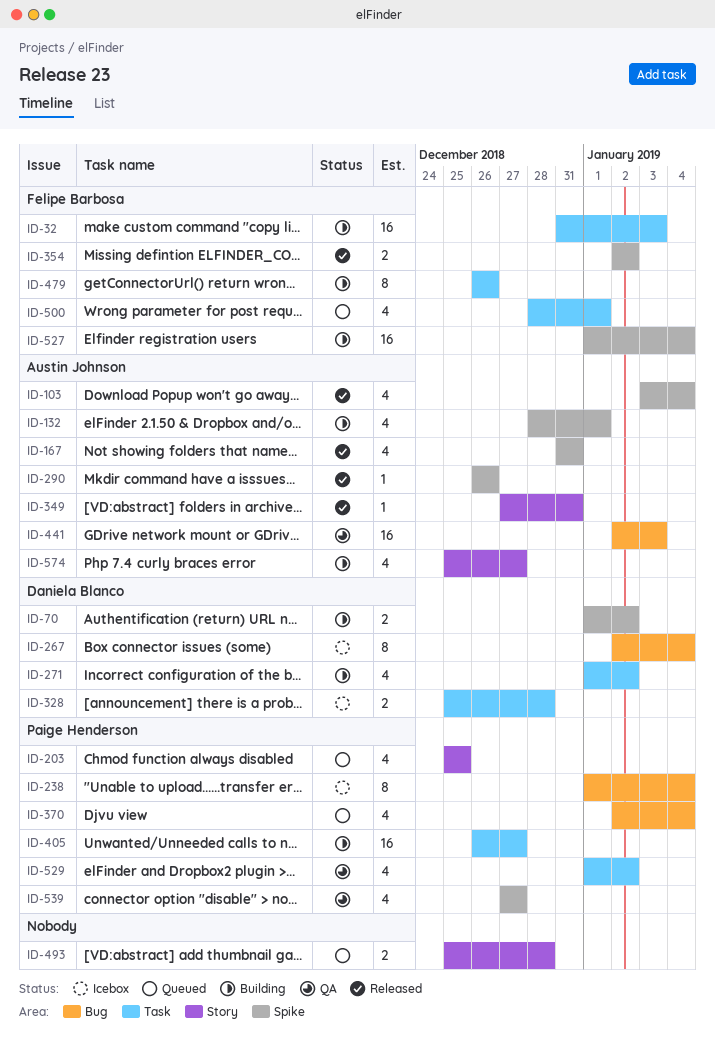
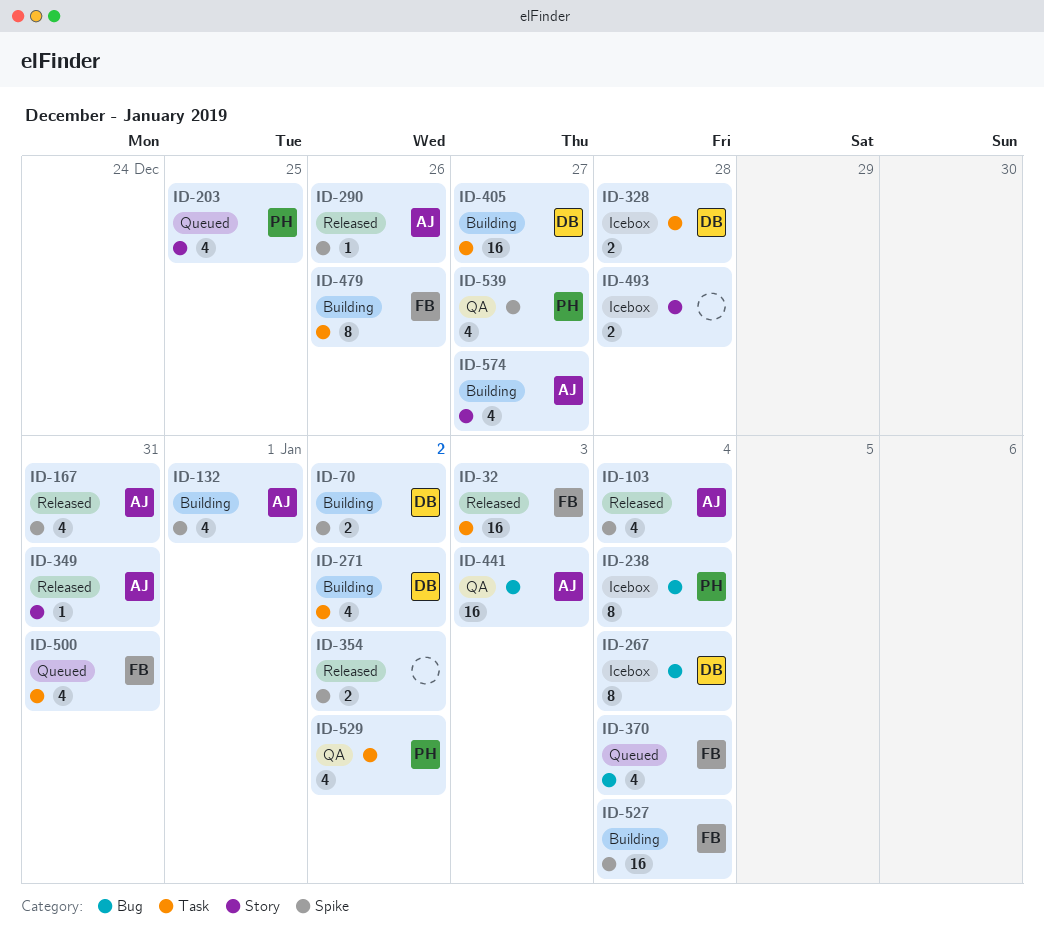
ID-32, status: Building -> Released
ID-354, owner: Felipe Barbosa -> none
ID-370, owner: Paige Henderson -> Felipe Barbosa
ID-405, owner: Paige Henderson -> Daniela Blanco
ID-493, status: Queued -> Icebox
ID-500, due: Jan 1 -> Dec 31

